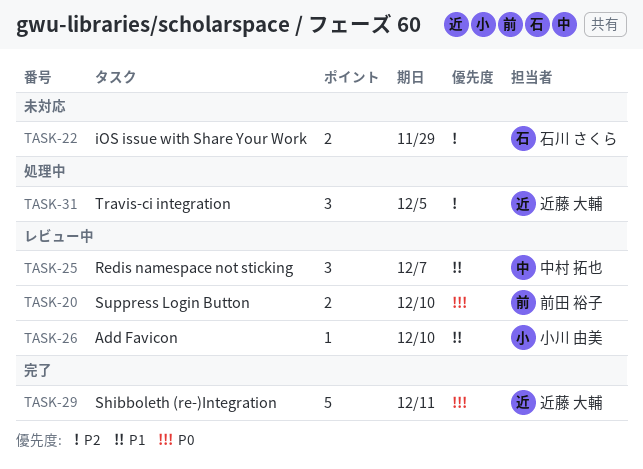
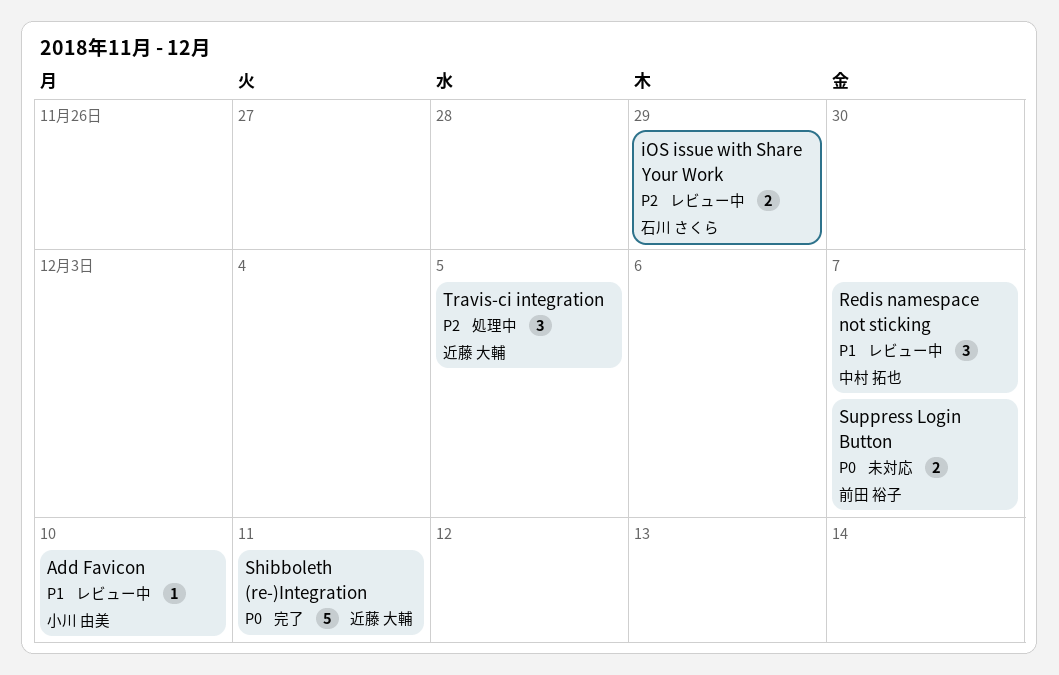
iOS issue with Share Your Work, status: 未対応 -> レビュー中
Suppress Login Button, status: レビュー中 -> 未対応
Suppress Login Button, due: Dec 10 -> Dec 7

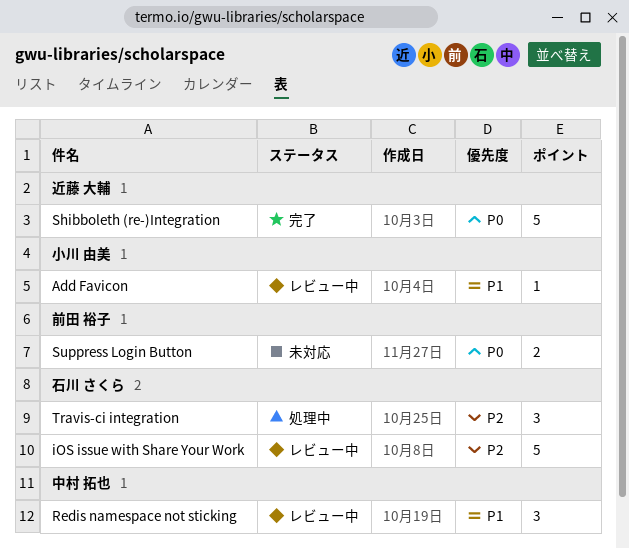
iOS issue with Share Your Work, estimate: 2 -> 5
Travis-ci integration, owner: 近藤 大輔 -> 石川 さくら

